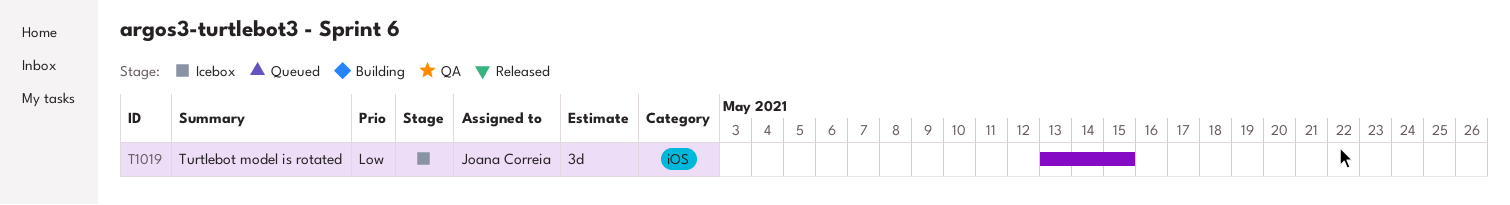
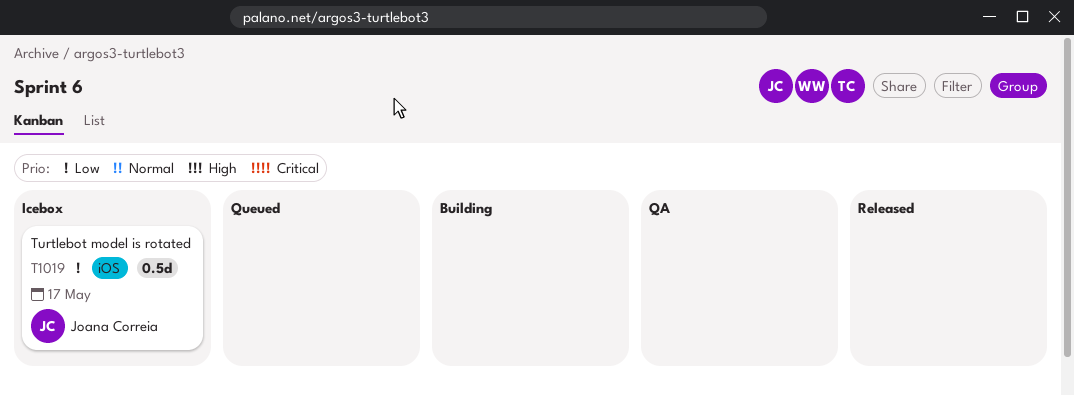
T1019, estimate: 3d -> 0.5d
T1019, due: May 15 -> May 17

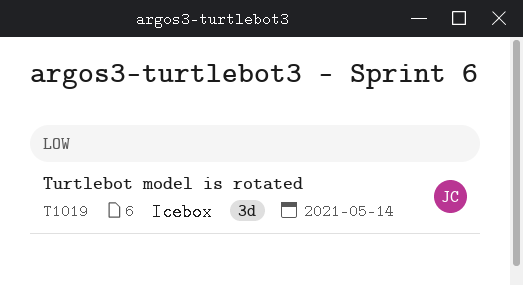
T1019, estimate: 0.5d -> 3d
T1019, due: May 17 -> May 14

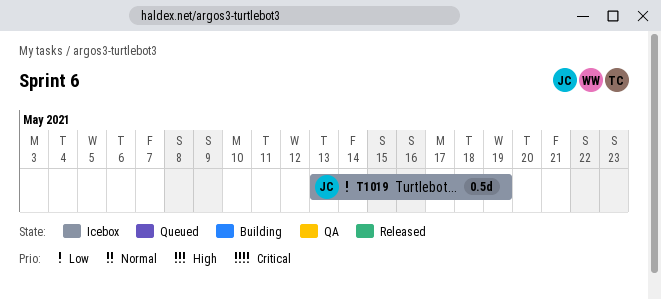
T1019, estimate: 3d -> 0.5d
T1019, due: May 14 -> May 19

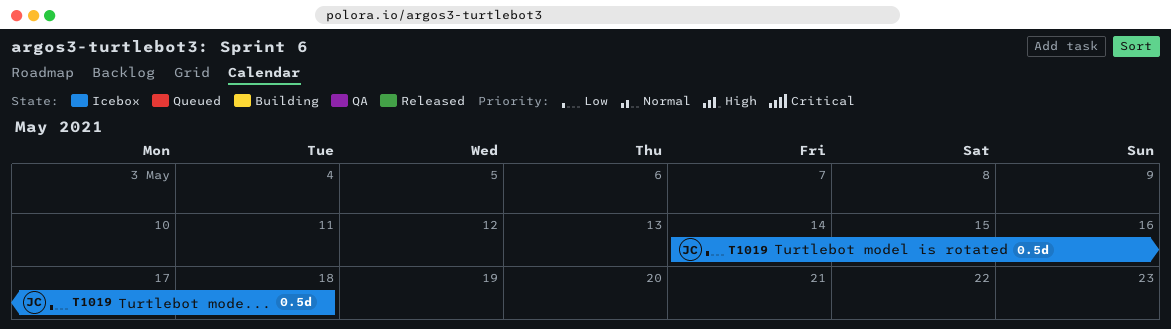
T1019, start: May 13 -> May 14
T1019, due: May 19 -> May 18

